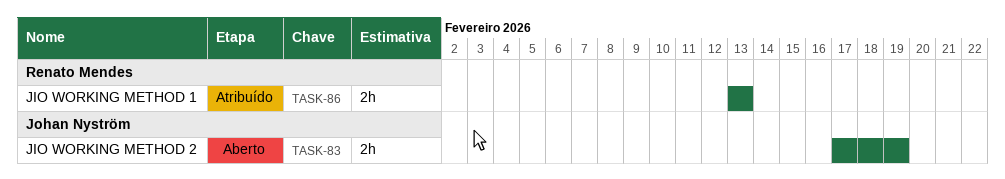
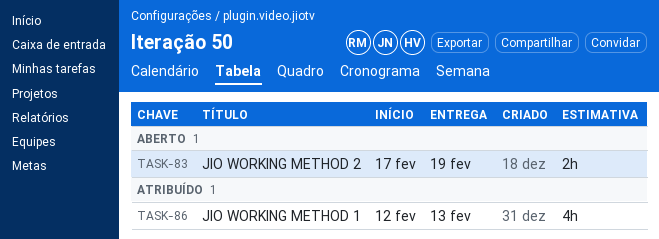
TASK-86, estimate: 2h -> 4h
TASK-86, start: Feb 13 -> Feb 12

